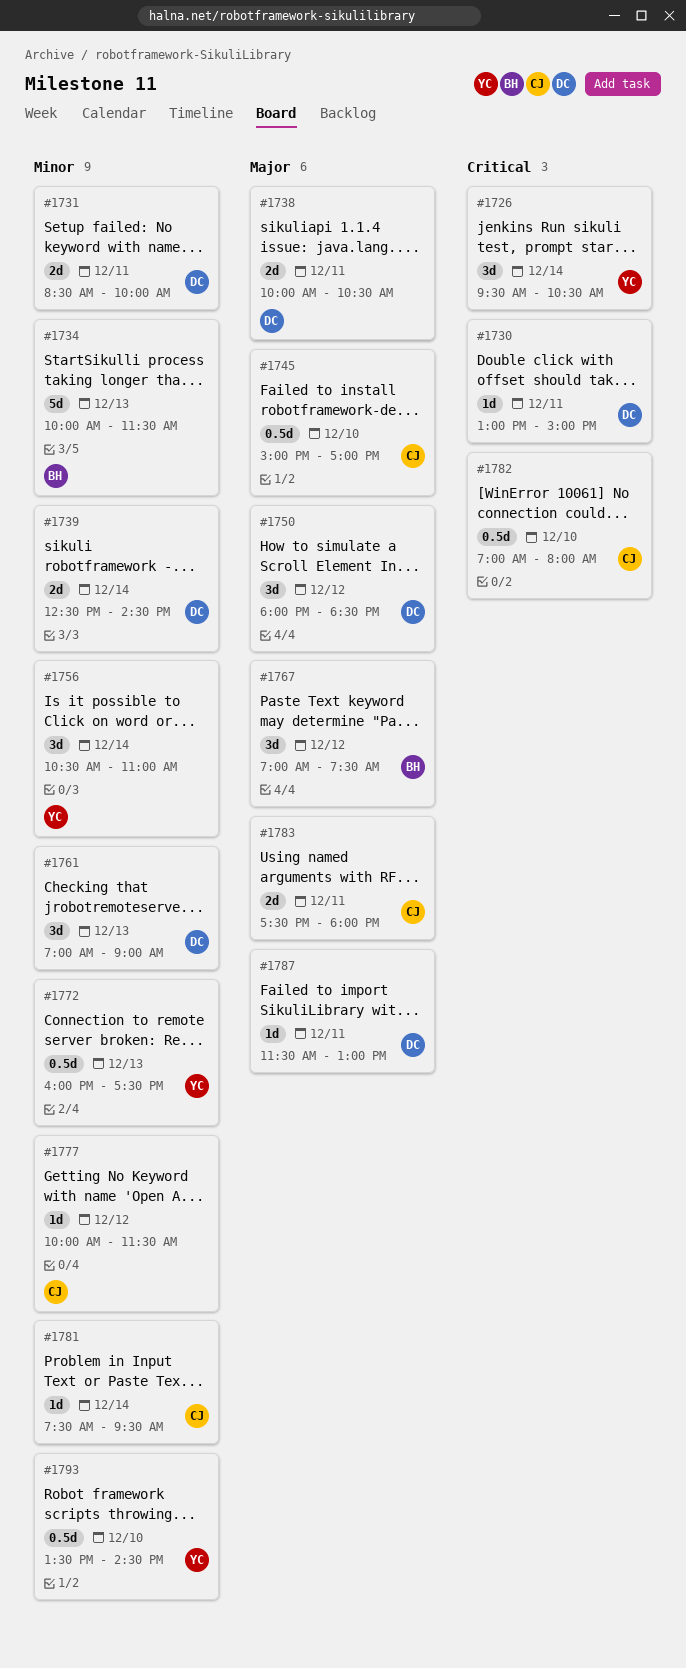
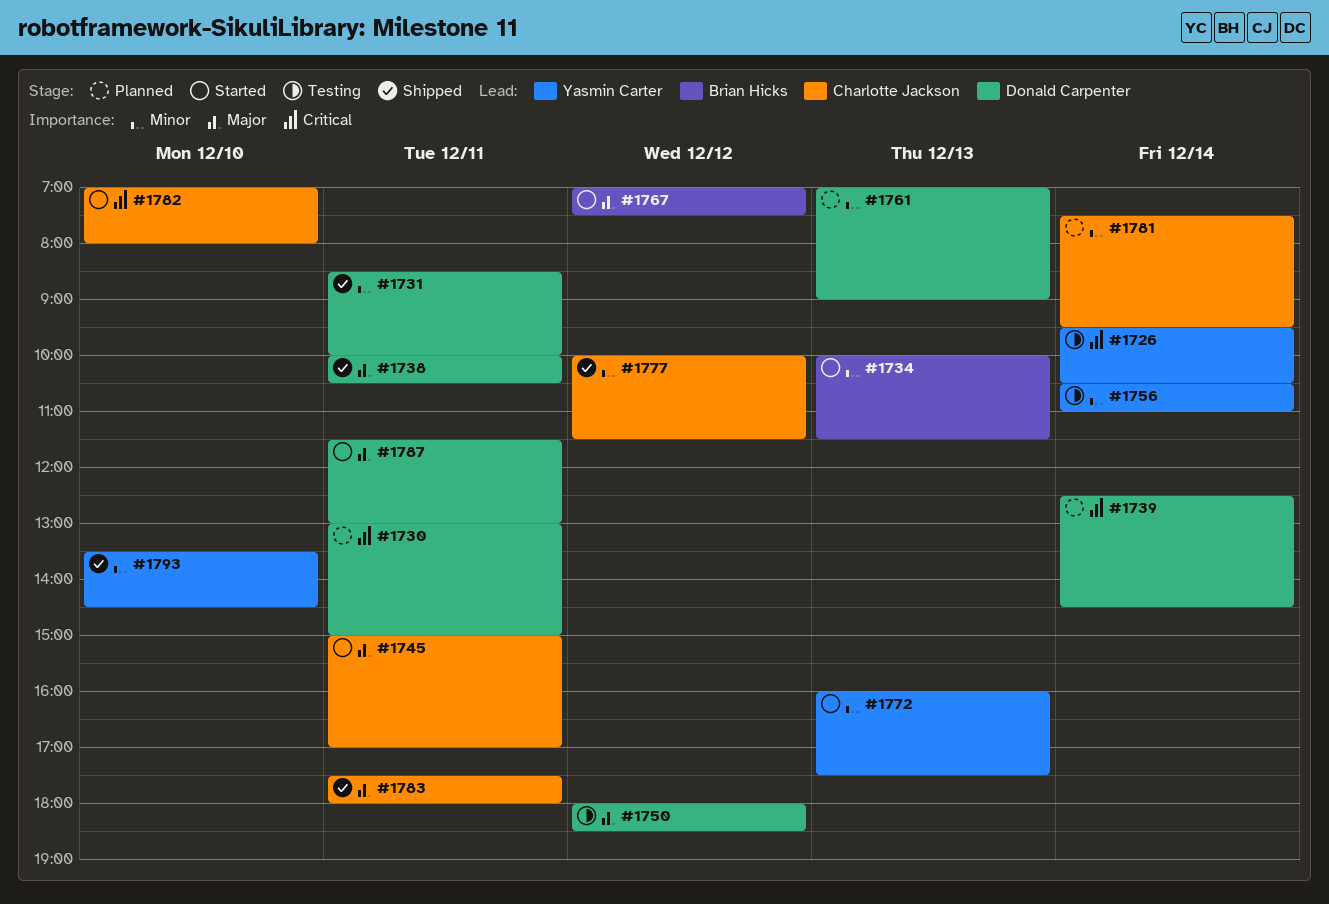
#1739, priority: Minor -> Critical
#1745, day: Dec 10 -> Dec 11

